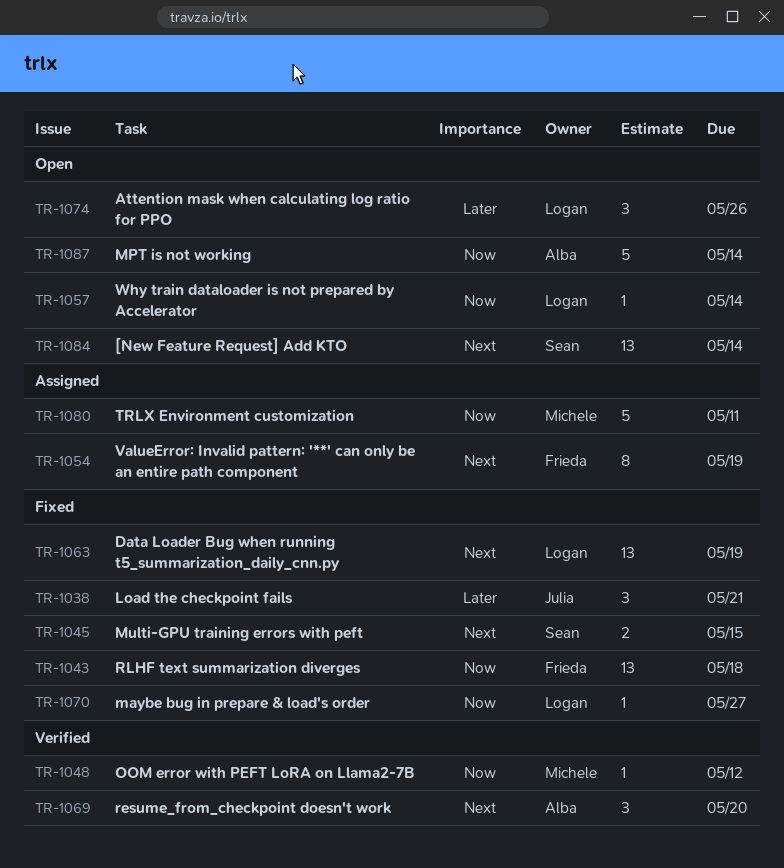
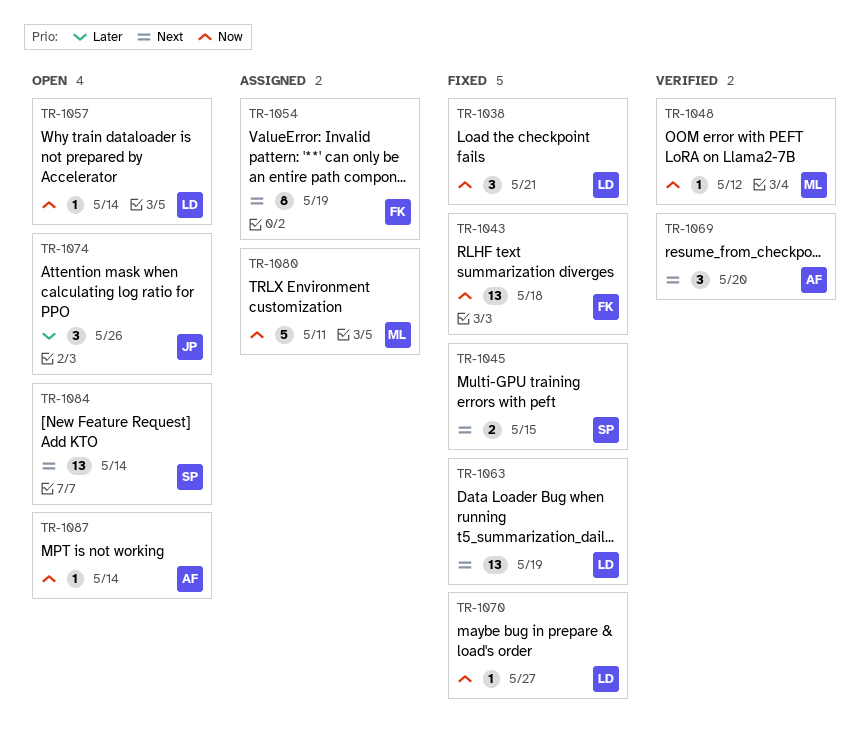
TR-1038, owner: Julia -> Logan
TR-1038, priority: Later -> Now
TR-1074, owner: Logan -> Julia
TR-1087, estimate: 5 -> 1

